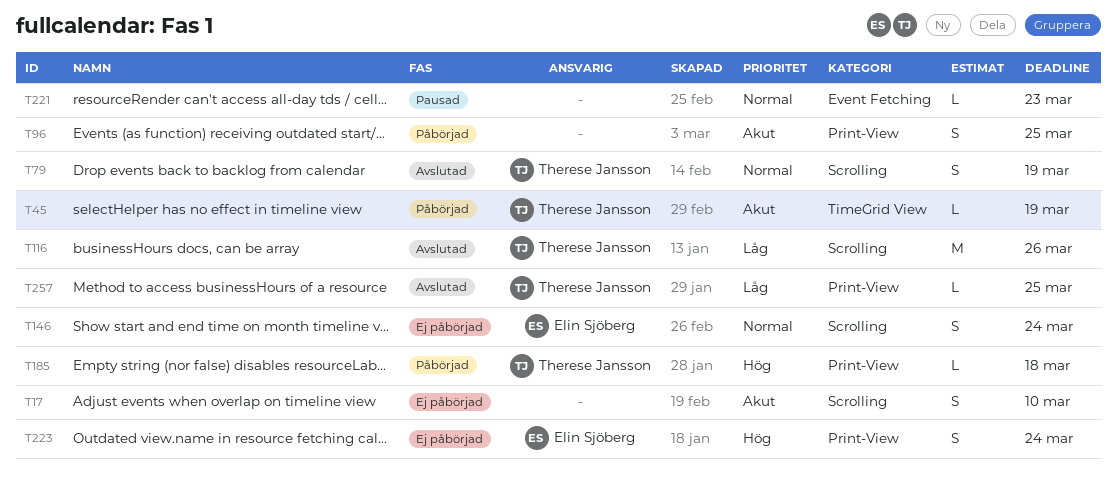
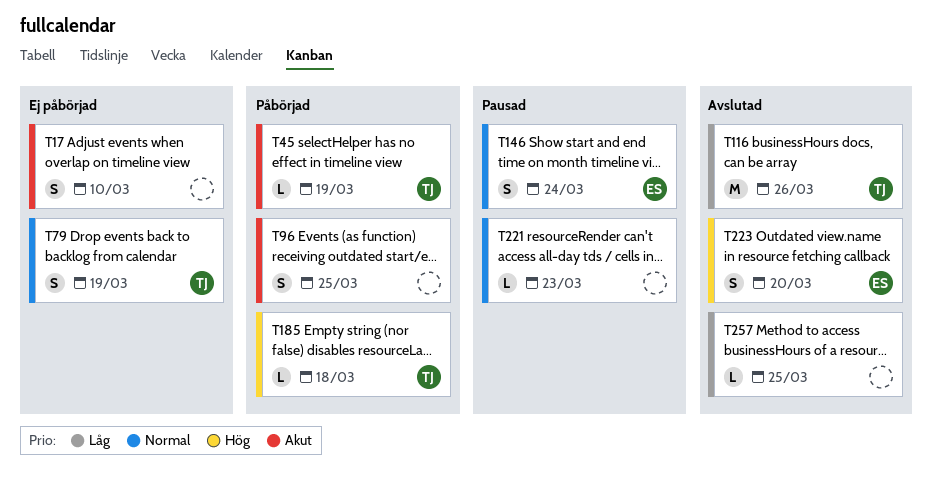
T79, status: Avslutad -> Ej påbörjad
T146, status: Ej påbörjad -> Pausad
T223, status: Ej påbörjad -> Avslutad
T223, due: Mar 24 -> Mar 20
T257, owner: Therese Jansson -> none

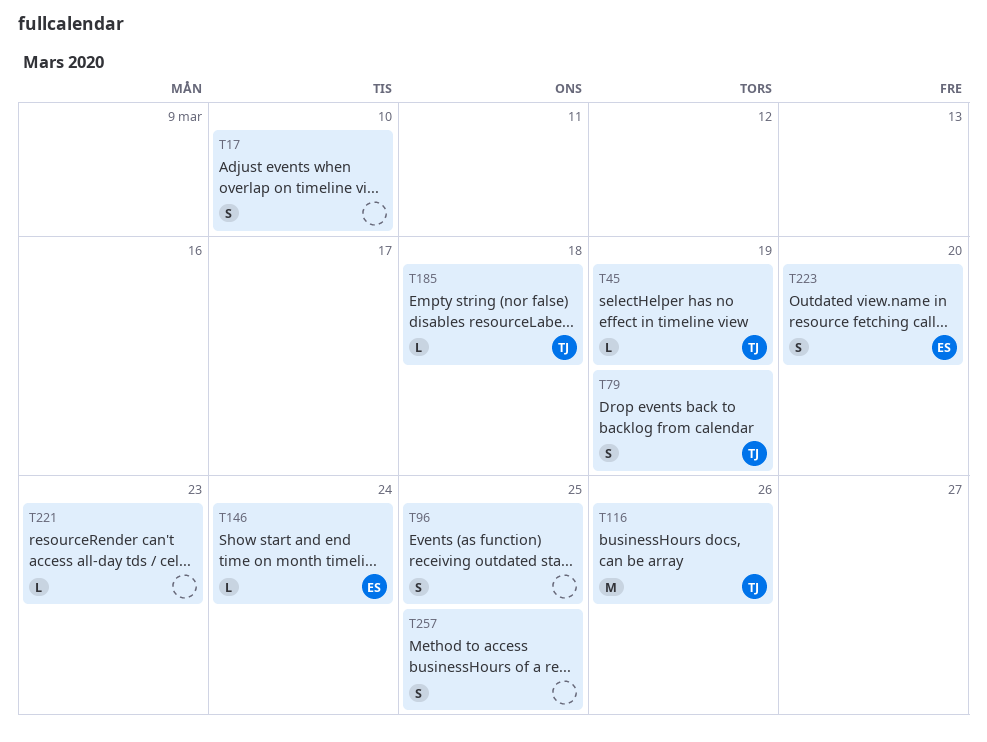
T146, estimate: S -> L
T257, estimate: L -> S

